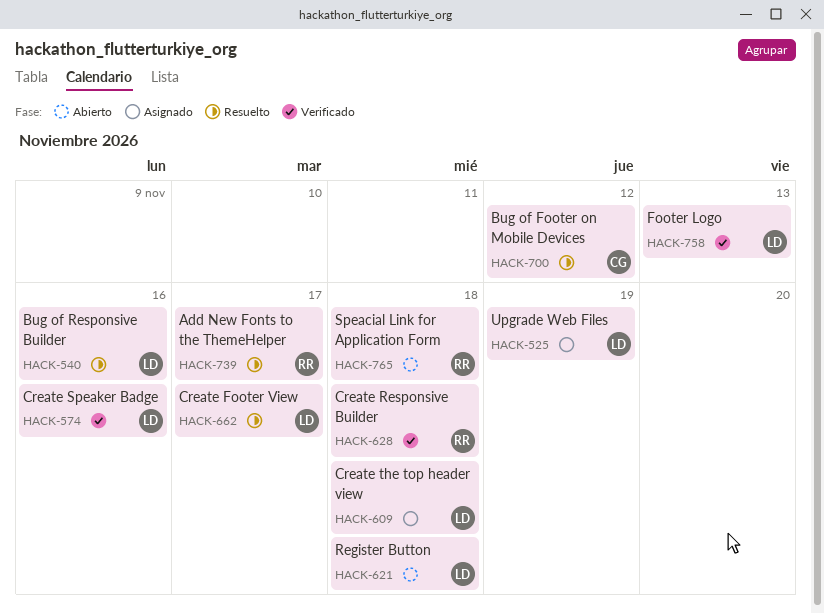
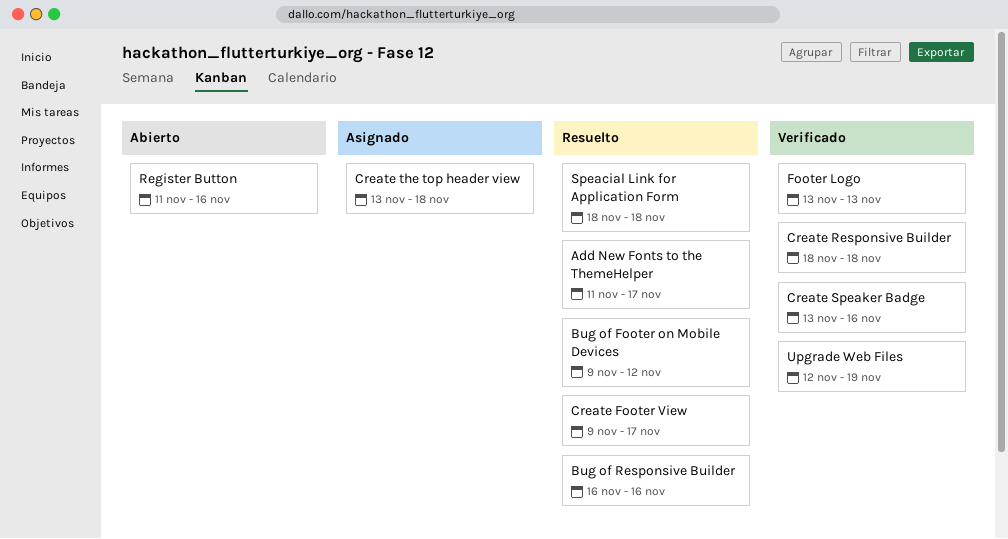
Register Button, due: Nov 18 -> Nov 16
Speacial Link for Application Form, status: Abierto -> Resuelto
Upgrade Web Files, status: Asignado -> Verificado

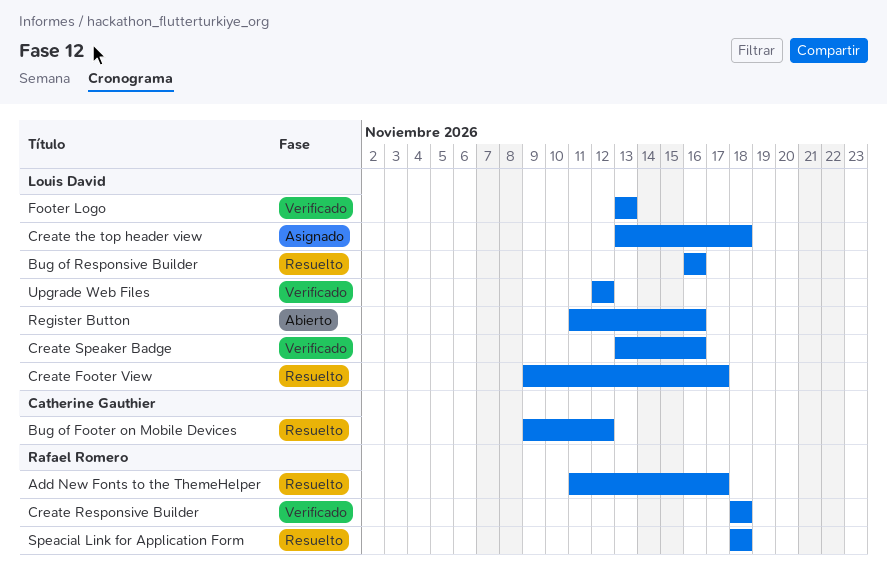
Upgrade Web Files, due: Nov 19 -> Nov 12

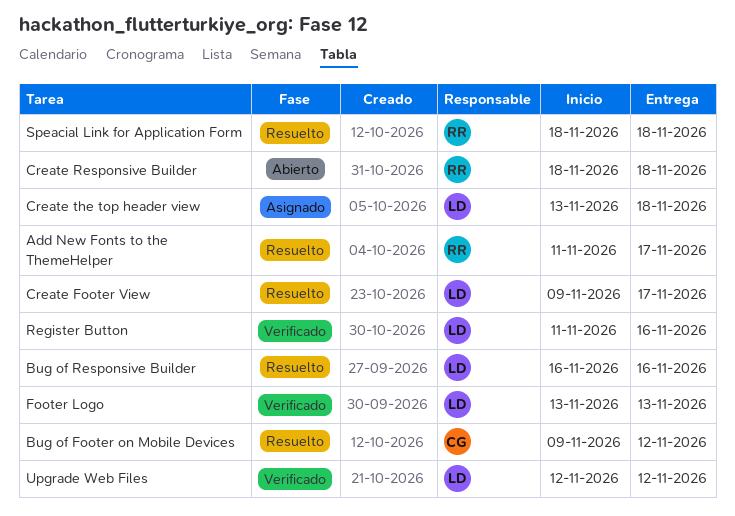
Create Responsive Builder, status: Verificado -> Abierto
Create Speaker Badge: present -> none
Register Button, status: Abierto -> Verificado

